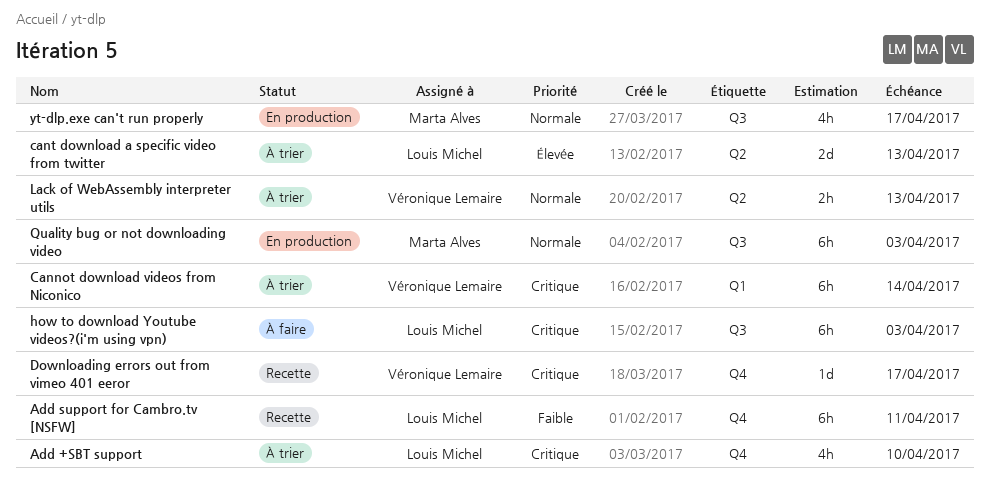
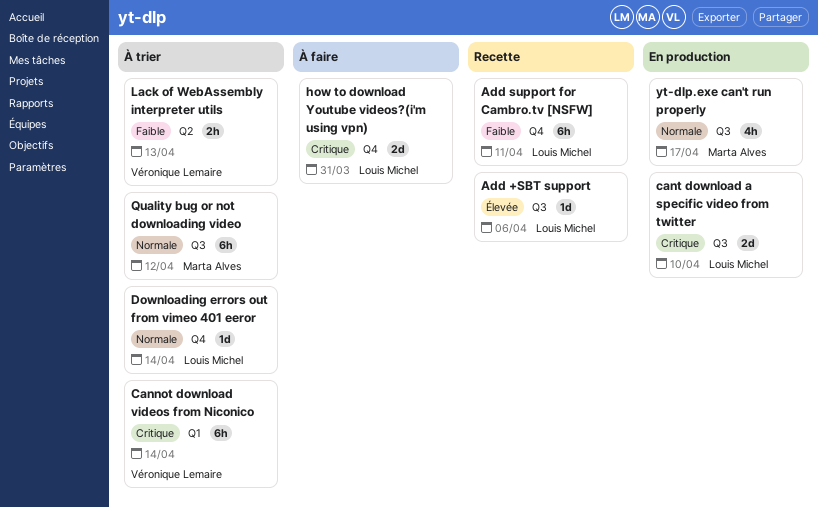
Add +SBT support, status: À trier -> Recette
Add +SBT support, priority: Critique -> Élevée
Add +SBT support, label: Q4 -> Q3
Add +SBT support, estimate: 4h -> 1d
Add +SBT support, due: Apr 10 -> Apr 6
cant download a specific video from twitter, status: À trier -> En production
cant download a specific video from twitter, priority: Élevée -> Critique
cant download a specific video from twitter, label: Q2 -> Q3
cant download a specific video from twitter, due: Apr 13 -> Apr 10
Downloading errors out from vimeo 401 eeror, status: Recette -> À trier
Downloading errors out from vimeo 401 eeror, owner: Véronique Lemaire -> Louis Michel
Downloading errors out from vimeo 401 eeror, priority: Critique -> Normale
Downloading errors out from vimeo 401 eeror, due: Apr 17 -> Apr 14
how to download Youtube videos?(i'm using vpn), label: Q3 -> Q4
how to download Youtube videos?(i'm using vpn), estimate: 6h -> 2d
how to download Youtube videos?(i'm using vpn), due: Apr 3 -> Mar 31
Lack of WebAssembly interpreter utils, priority: Normale -> Faible
Quality bug or not downloading video, status: En production -> À trier
Quality bug or not downloading video, due: Apr 3 -> Apr 12

